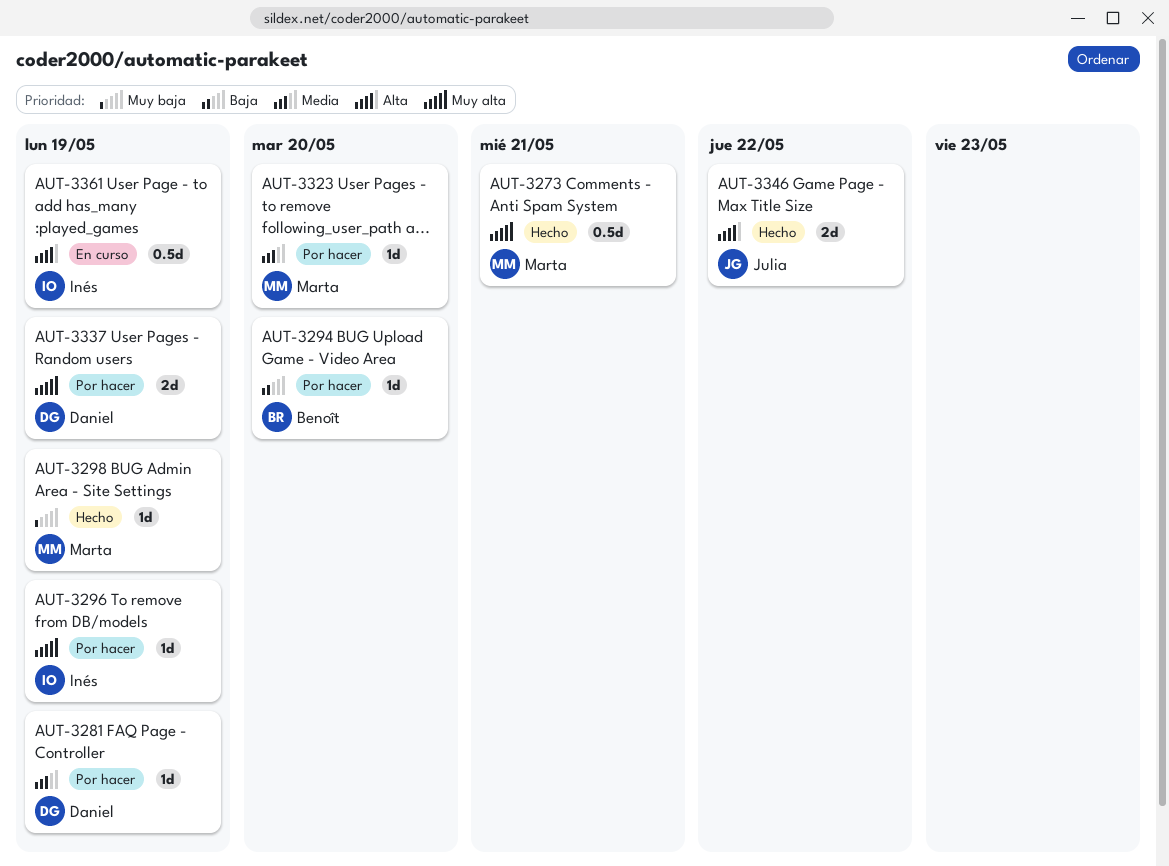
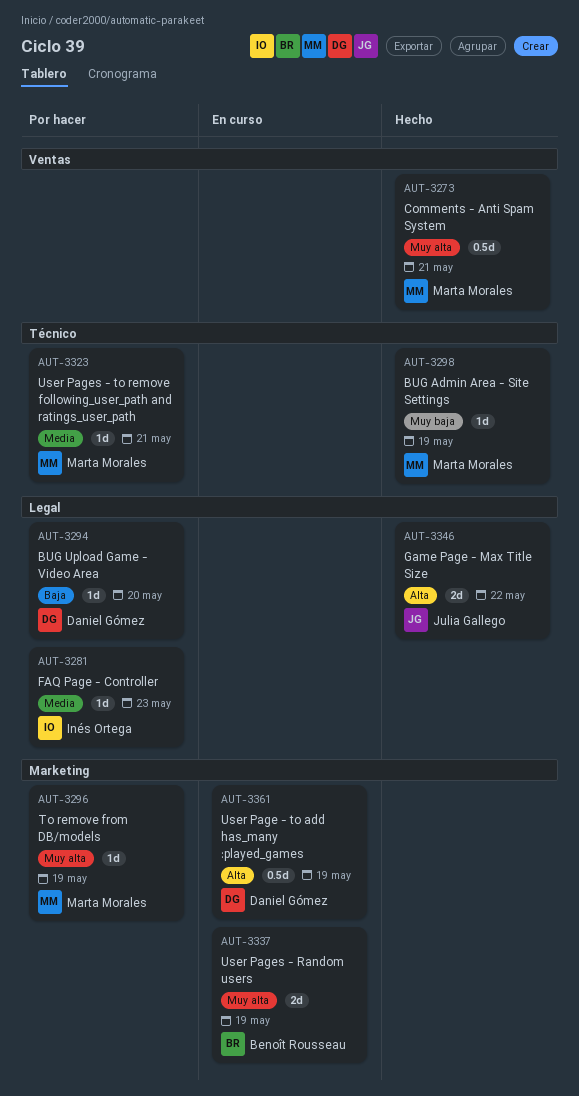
AUT-3281, owner: Daniel Gómez -> Inés Ortega
AUT-3281, due: May 19 -> May 23
AUT-3294, owner: Benoît Rousseau -> Daniel Gómez
AUT-3296, owner: Inés Ortega -> Marta Morales
AUT-3323, due: May 20 -> May 21
AUT-3337, status: Por hacer -> En curso
AUT-3337, owner: Daniel Gómez -> Benoît Rousseau
AUT-3361, owner: Inés Ortega -> Daniel Gómez

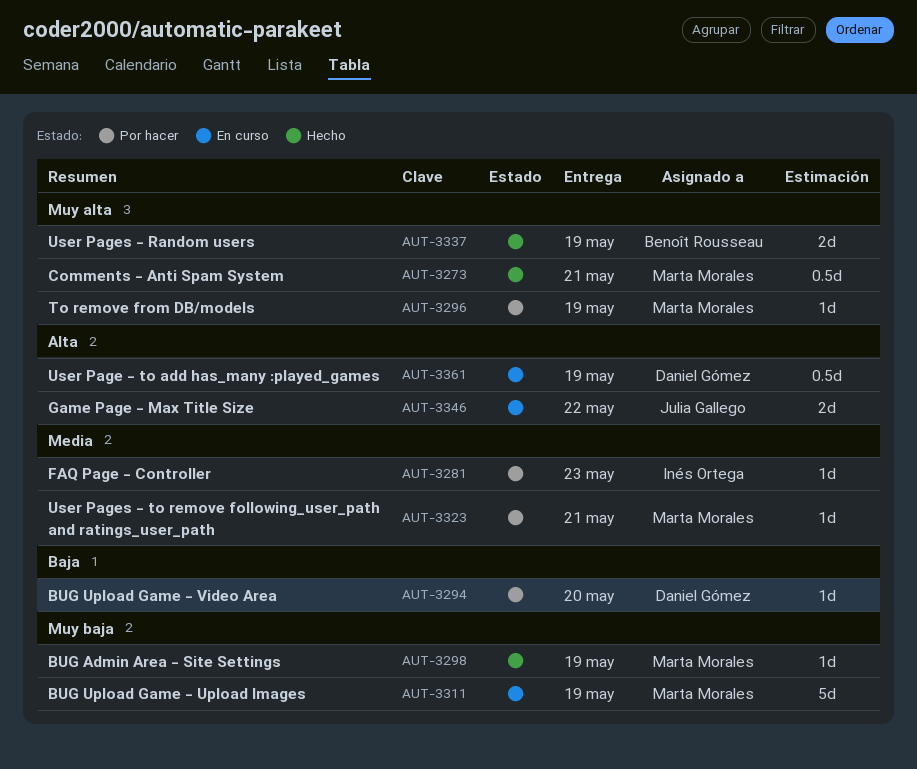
AUT-3311: none -> present
AUT-3337, status: En curso -> Hecho
AUT-3346, status: Hecho -> En curso

